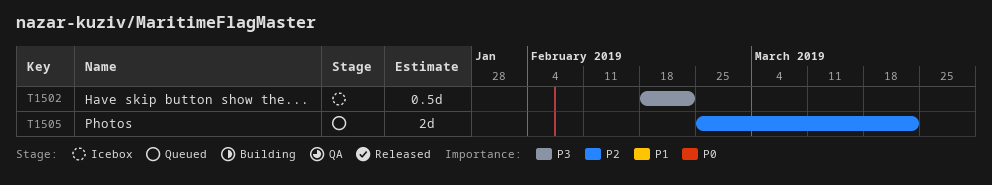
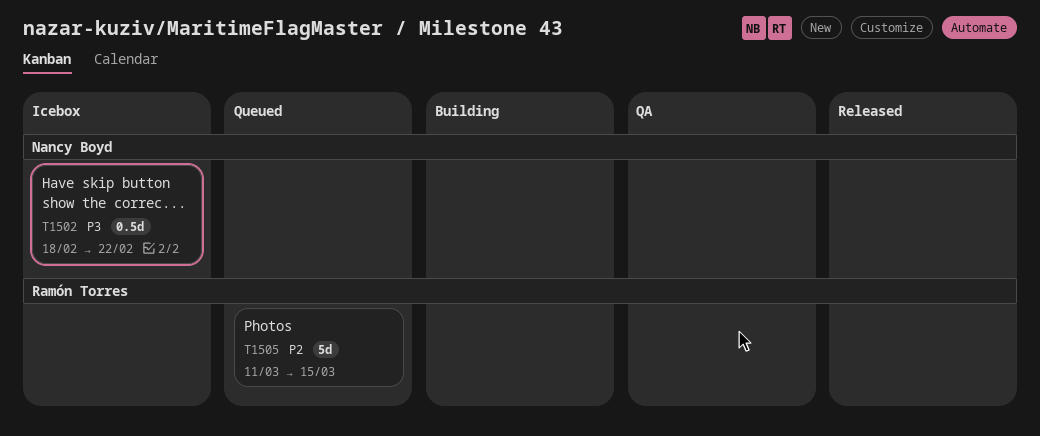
T1505, estimate: 2d -> 5d
T1505, start: Feb 25 -> Mar 11
T1505, due: Mar 22 -> Mar 15

